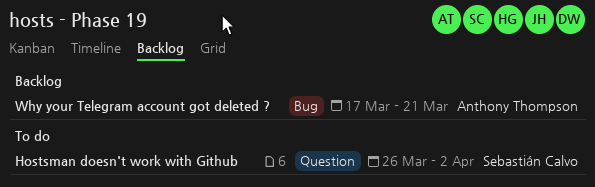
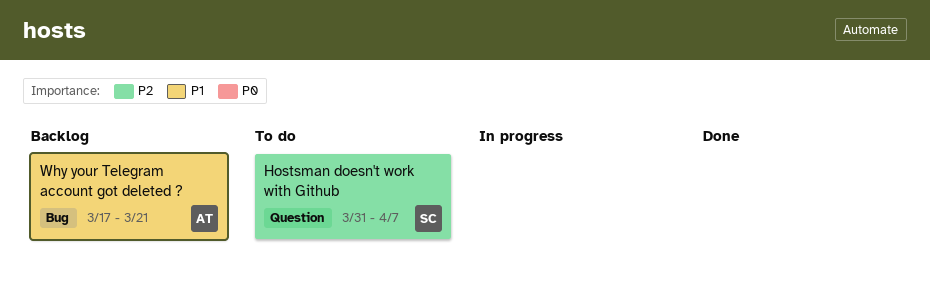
Hostsman doesn't work with Github, start: Mar 26 -> Mar 31
Hostsman doesn't work with Github, due: Apr 2 -> Apr 7

